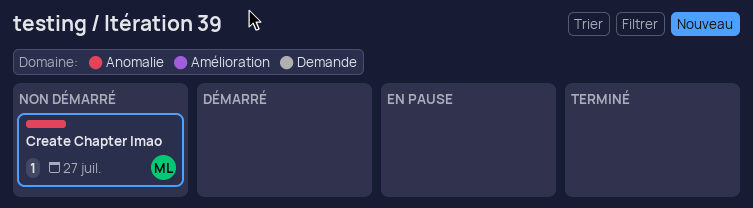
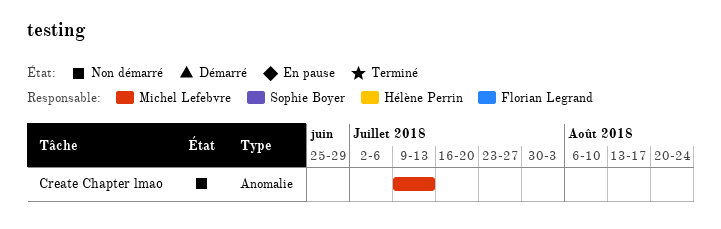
Create Chapter lmao, due: Jul 27 -> Jul 13

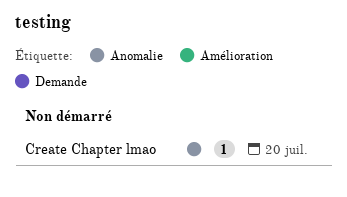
Create Chapter lmao, due: Jul 13 -> Jul 20

